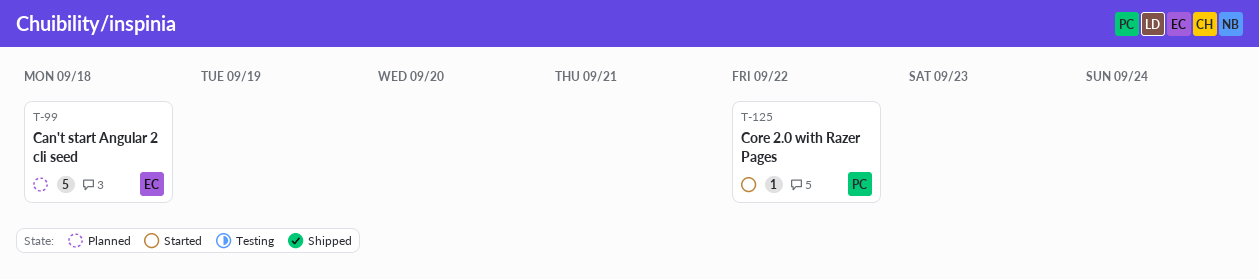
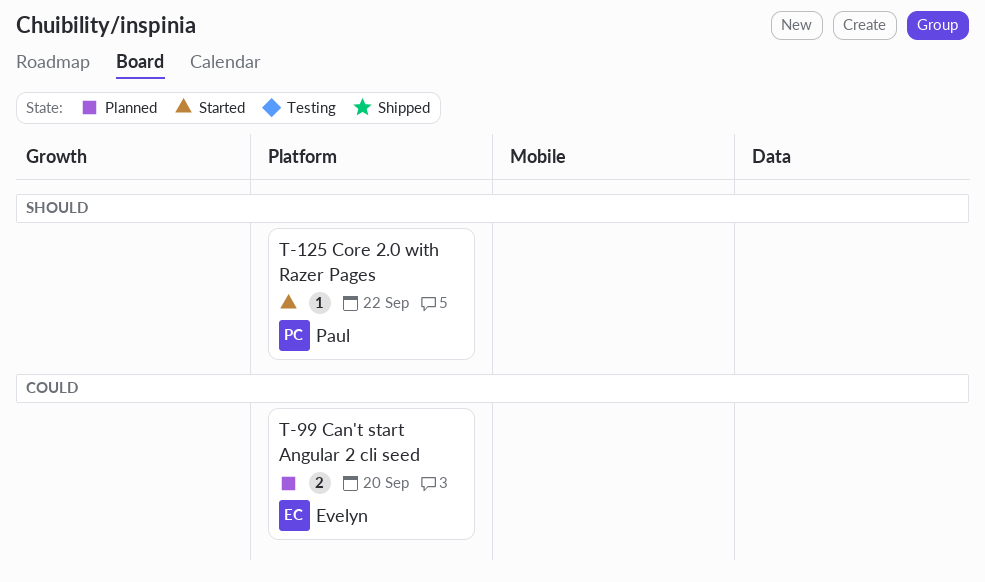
T-99, estimate: 5 -> 2
T-99, due: Sep 18 -> Sep 20

